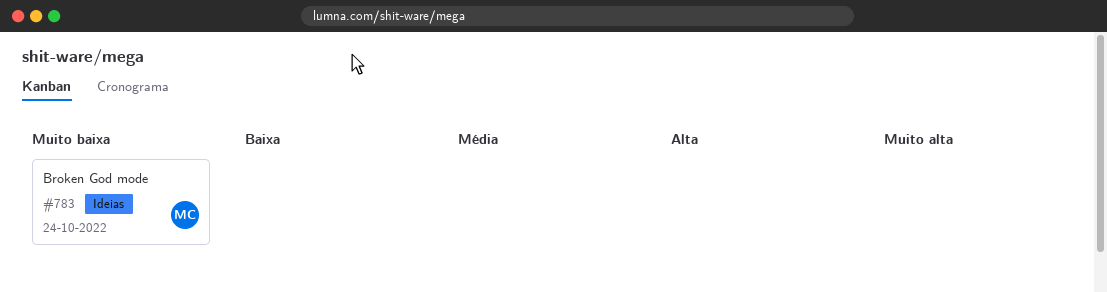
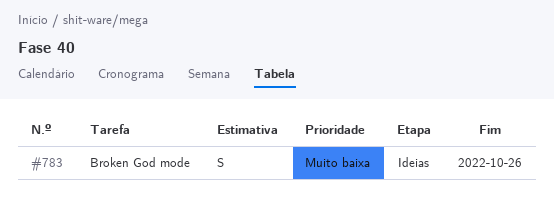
#783, due: Oct 24 -> Oct 26

